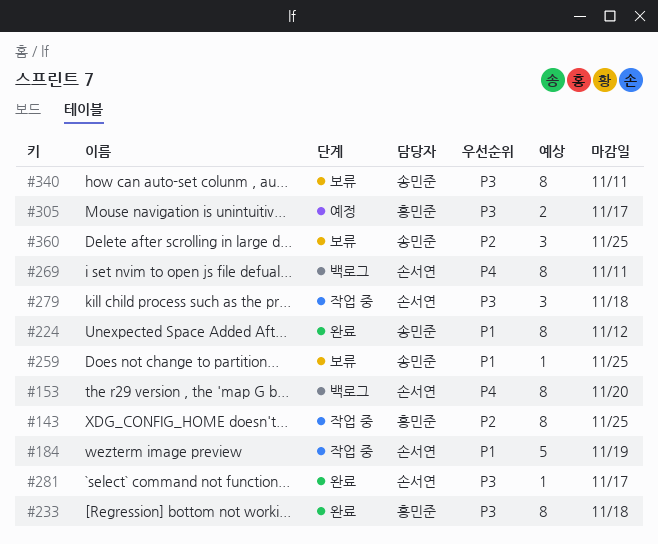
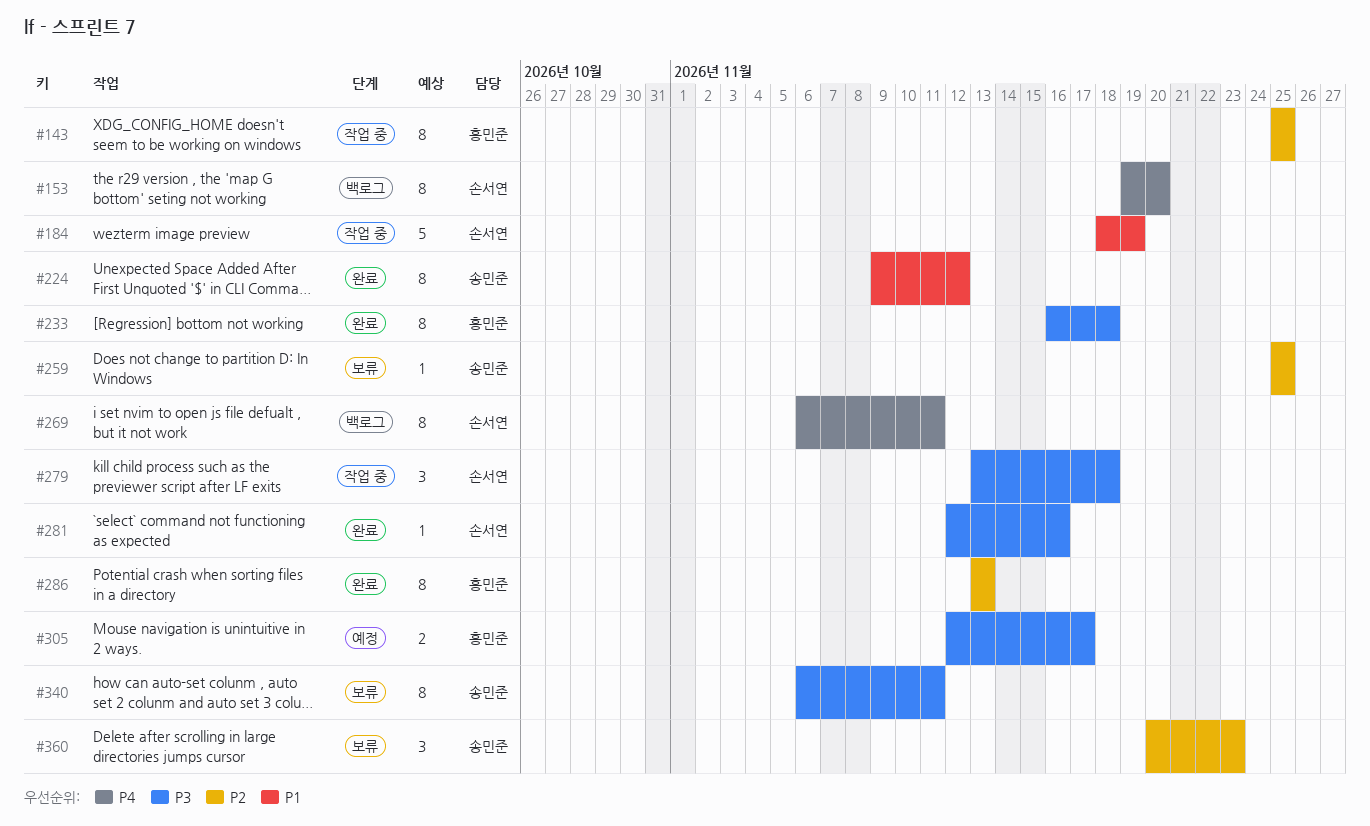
#259, priority: P1 -> P2
#281, due: Nov 17 -> Nov 16
#286: none -> present
#360, due: Nov 25 -> Nov 23

